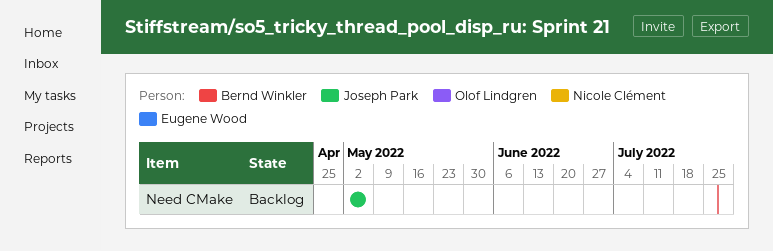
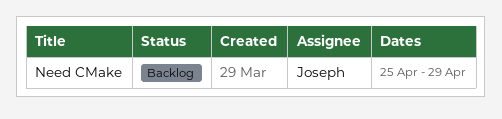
Need CMake, start: May 2 -> Apr 25
Need CMake, due: May 6 -> Apr 29

